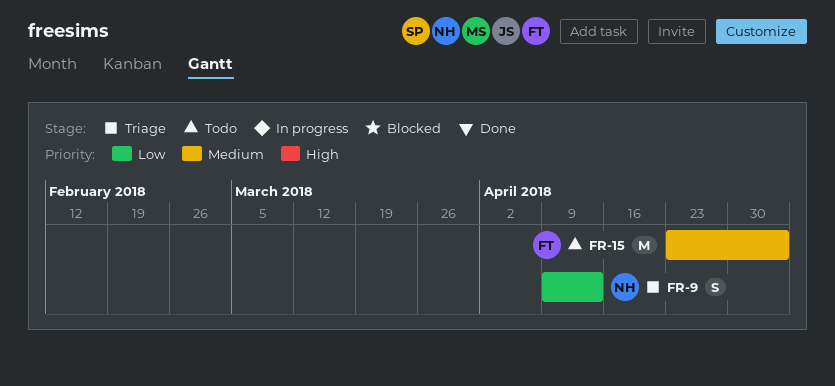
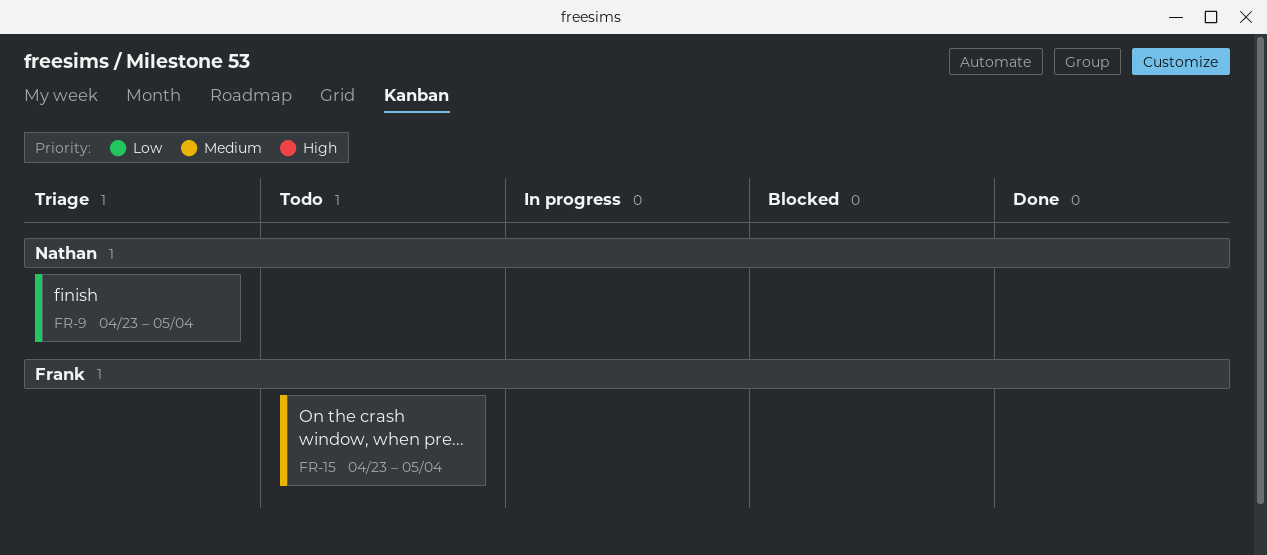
FR-9, start: Apr 9 -> Apr 23
FR-9, due: Apr 13 -> May 4

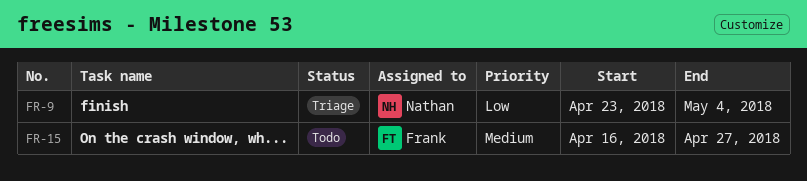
FR-15, start: Apr 23 -> Apr 16
FR-15, due: May 4 -> Apr 27

